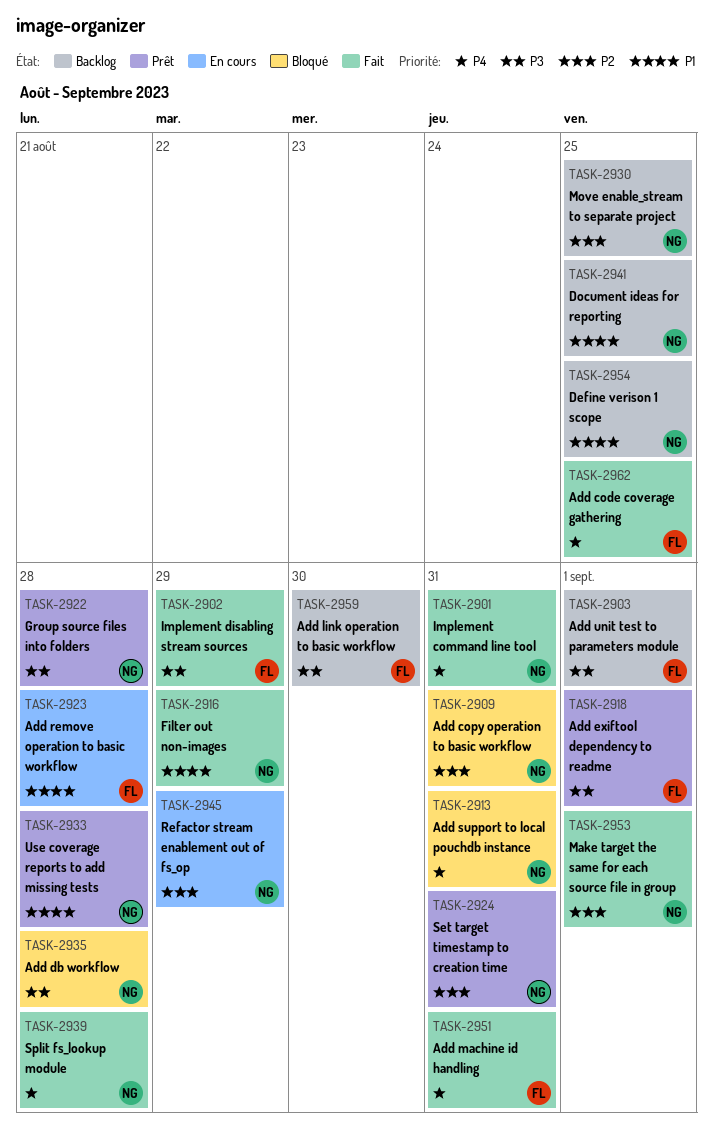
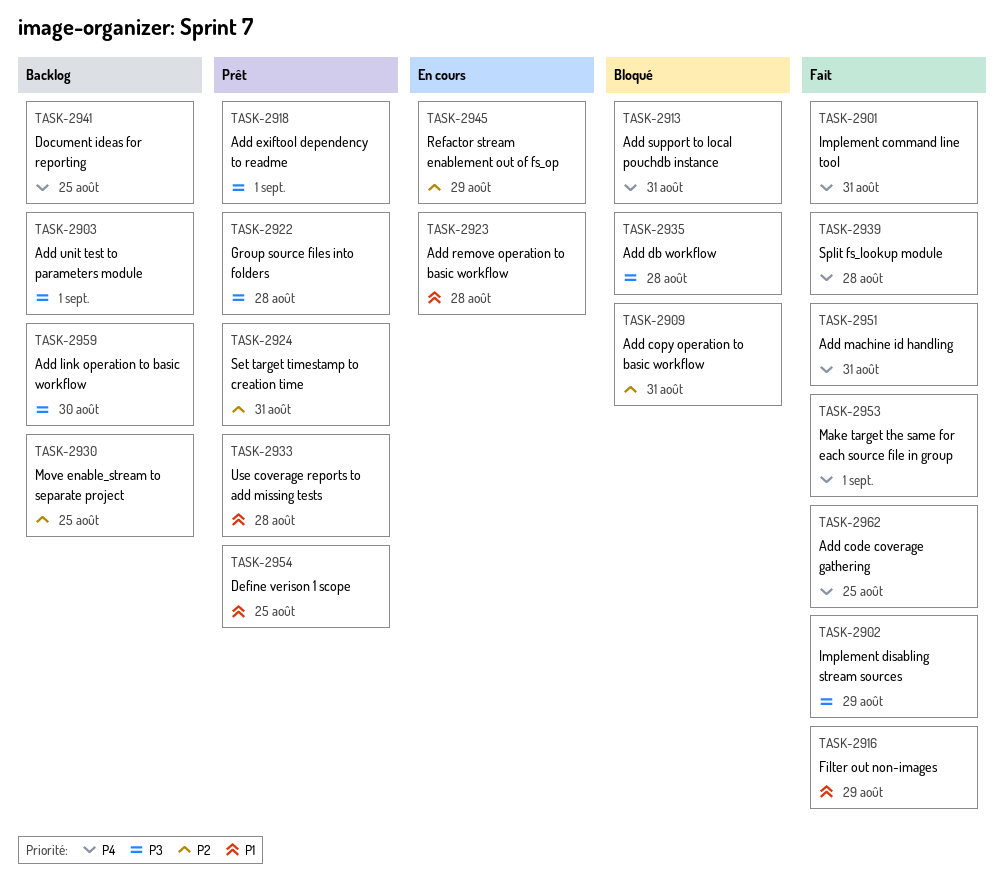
TASK-2941, priority: P1 -> P4
TASK-2953, priority: P2 -> P4
TASK-2954, status: Backlog -> Prêt

